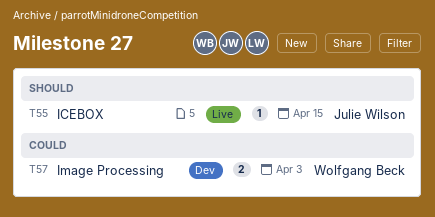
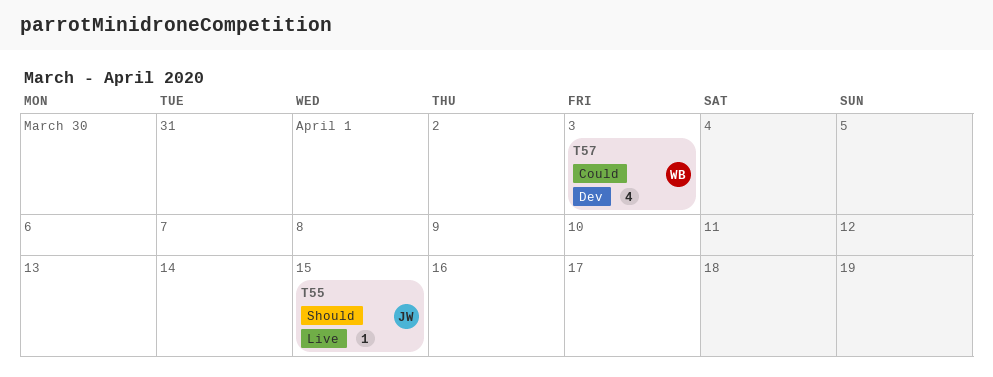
T57, estimate: 2 -> 4

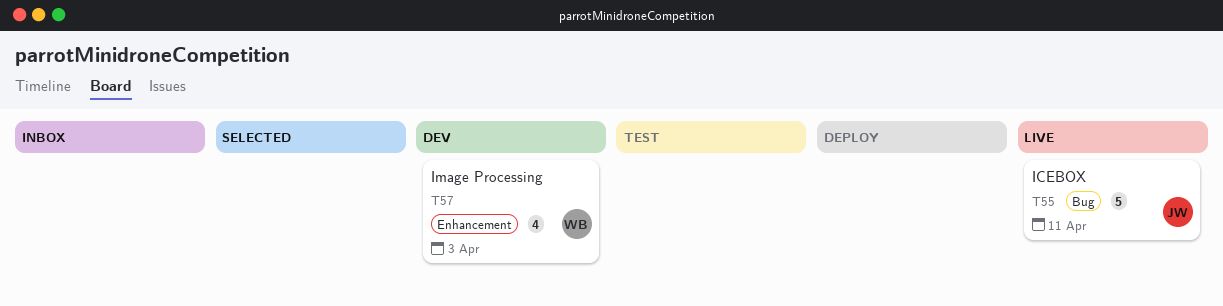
T55, estimate: 1 -> 5
T55, due: Apr 15 -> Apr 11

